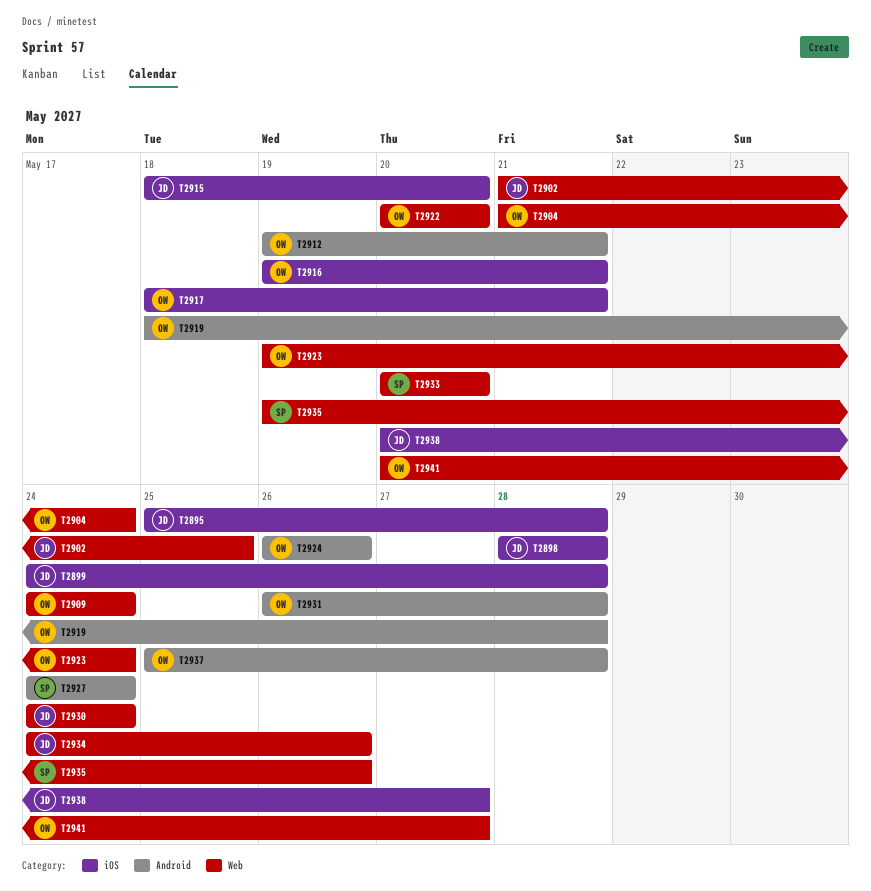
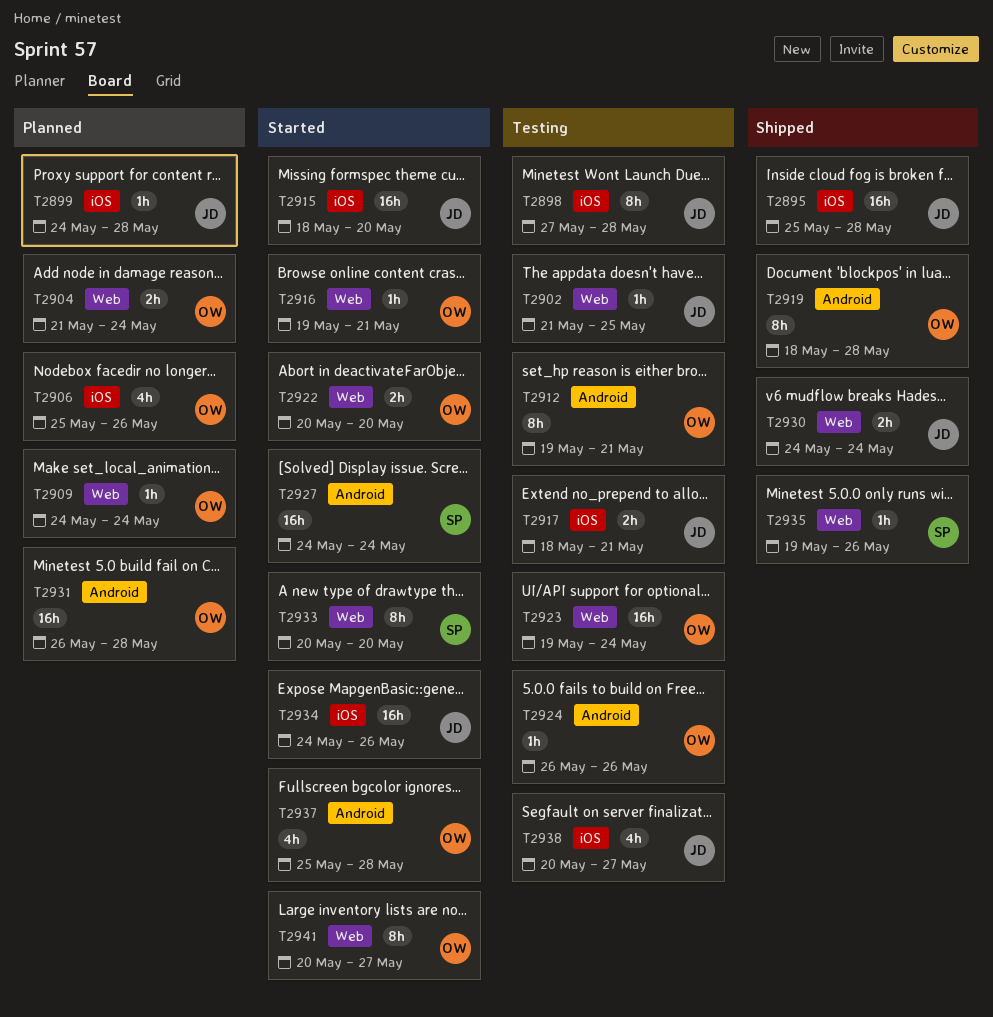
T2898, start: May 28 -> May 27
T2906: none -> present
T2916, label: iOS -> Web
T2917, owner: OW -> JD
T2934, label: Web -> iOS

